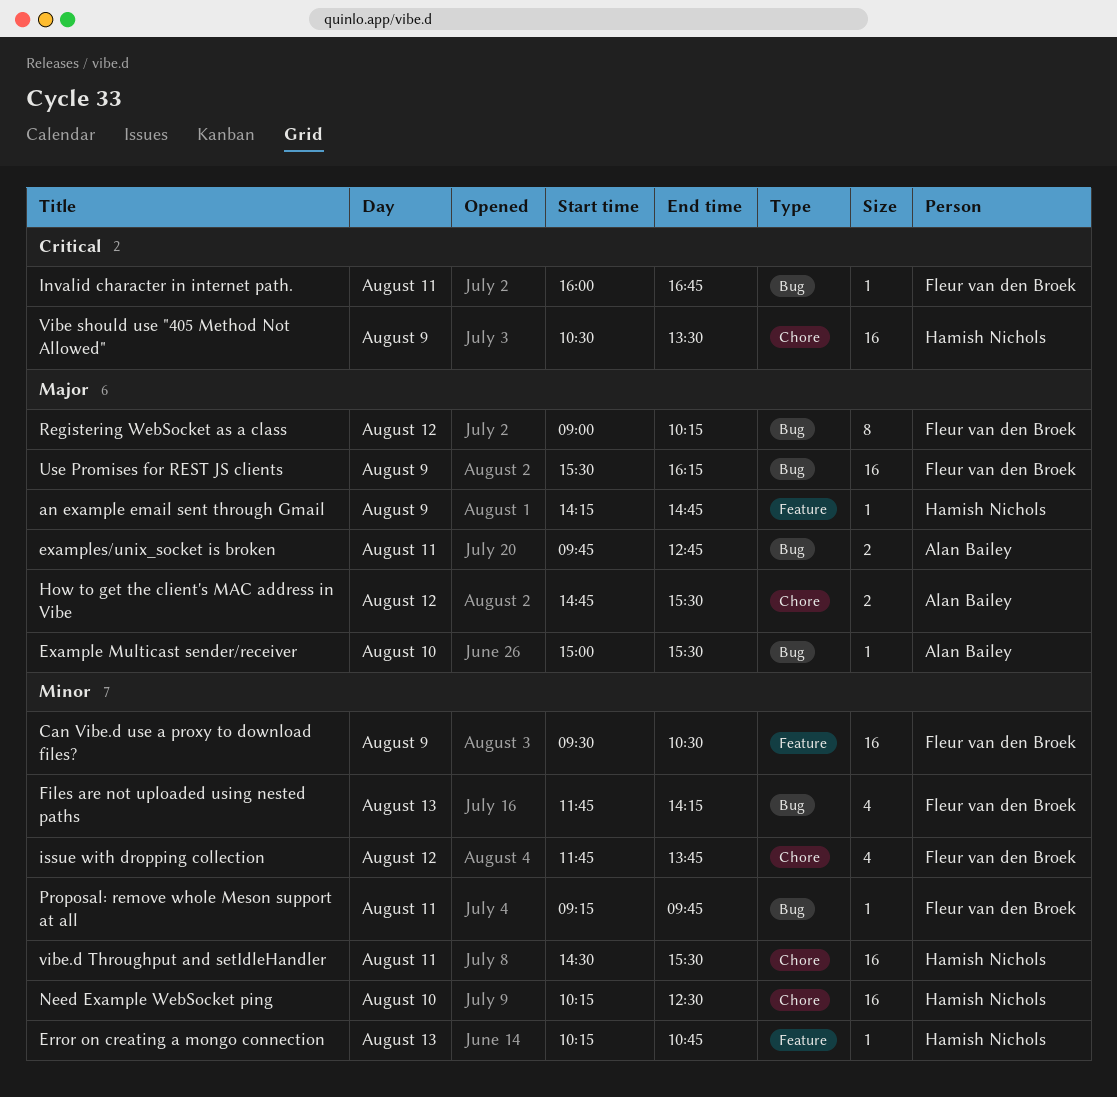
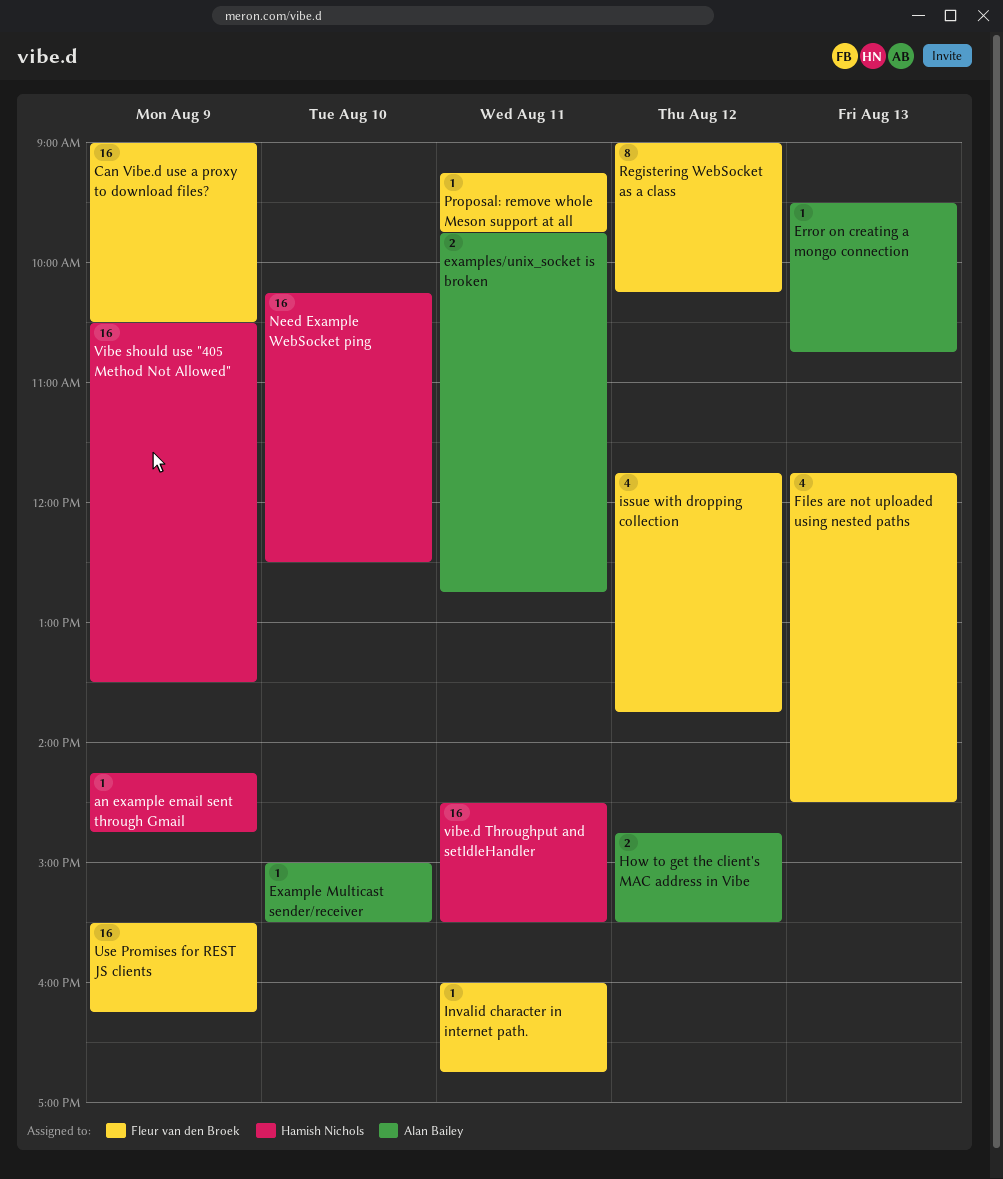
Can Vibe.d use a proxy to download files?, begins: 09:30 -> 09:00
Error on creating a mongo connection, owner: Hamish Nichols -> Alan Bailey
Error on creating a mongo connection, begins: 10:15 -> 09:30
Files are not uploaded using nested paths, ends: 14:15 -> 14:30

